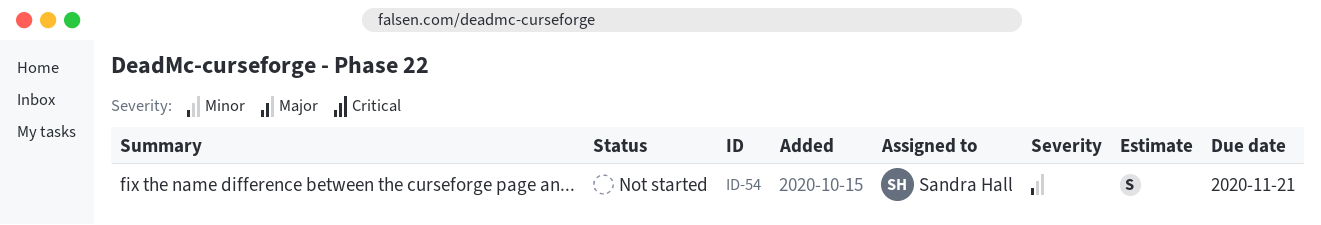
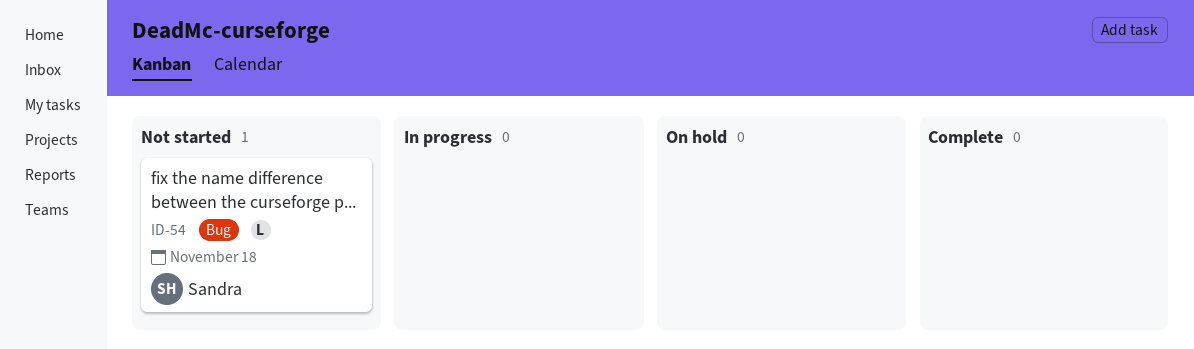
ID-54, estimate: S -> L
ID-54, due: Nov 21 -> Nov 18

